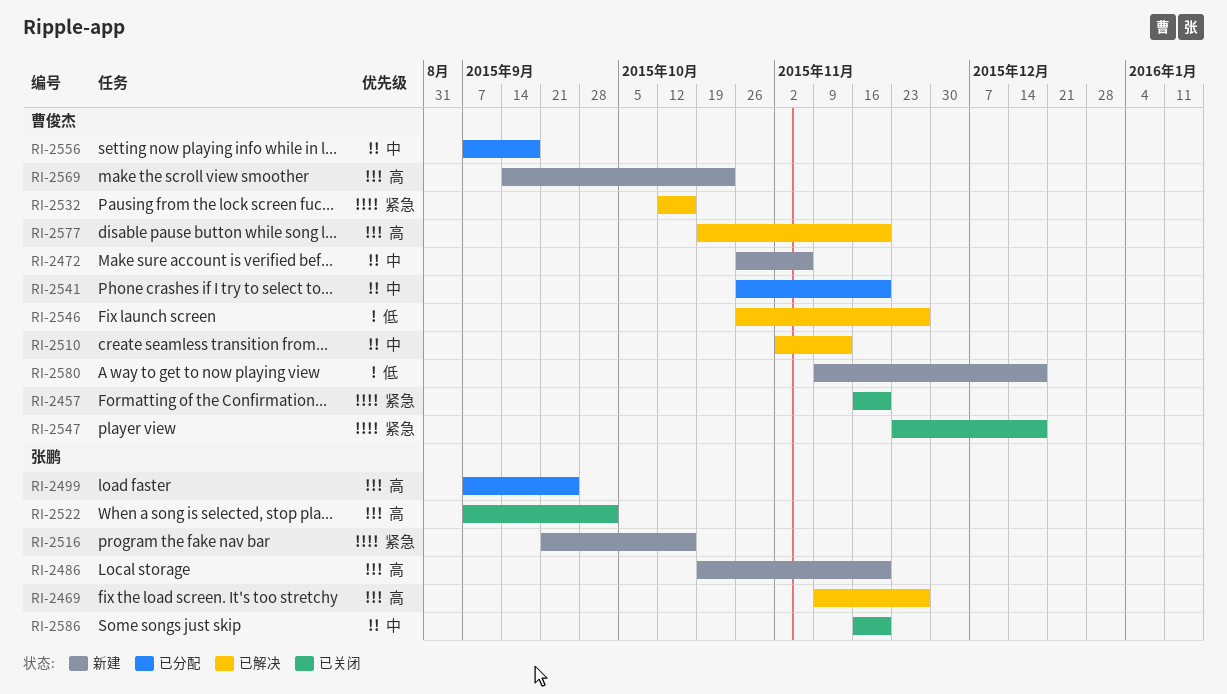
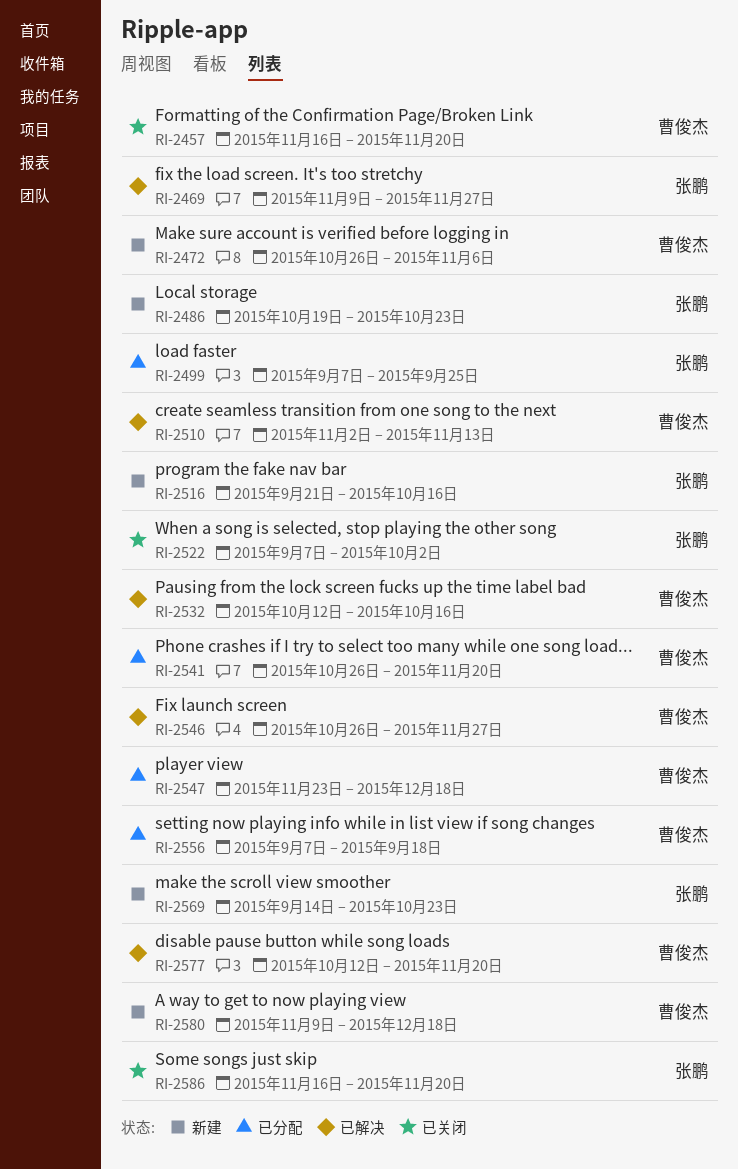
RI-2486, due: Nov 20 -> Oct 23
RI-2547, status: 已关闭 -> 已分配
RI-2569, owner: 曹俊杰 -> 张鹏
RI-2577, start: Oct 19 -> Oct 12

